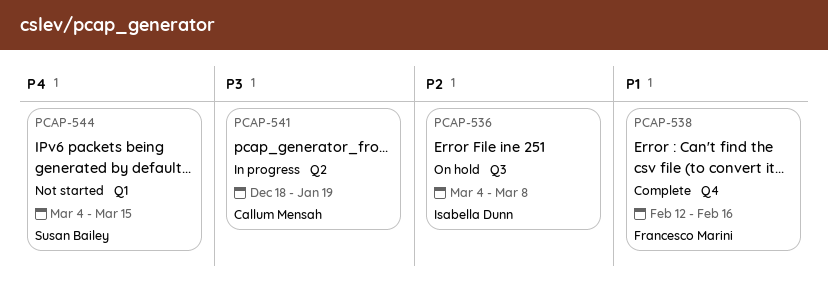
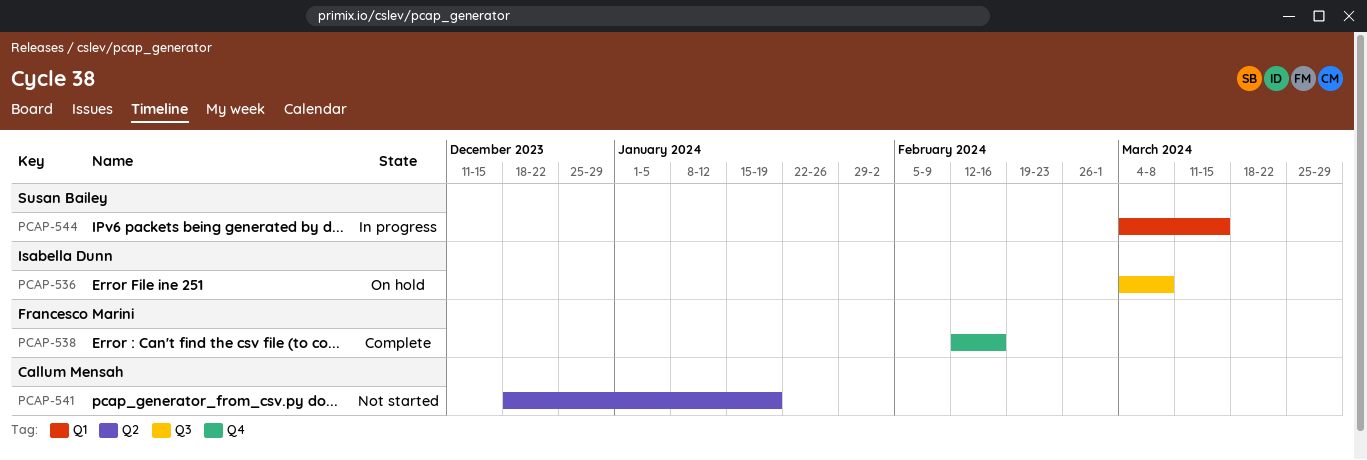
PCAP-541, status: In progress -> Not started
PCAP-544, status: Not started -> In progress

